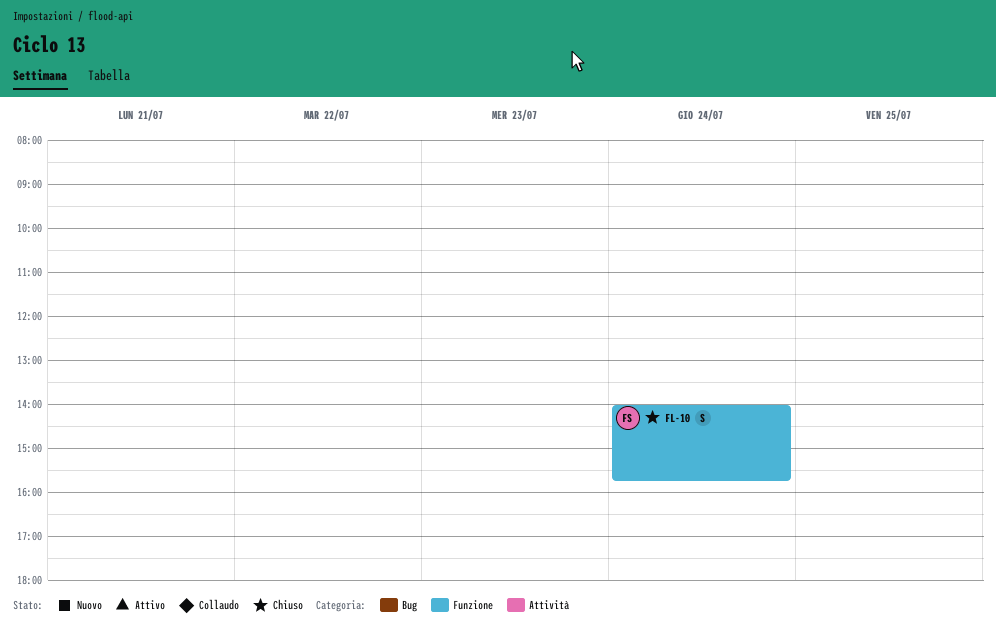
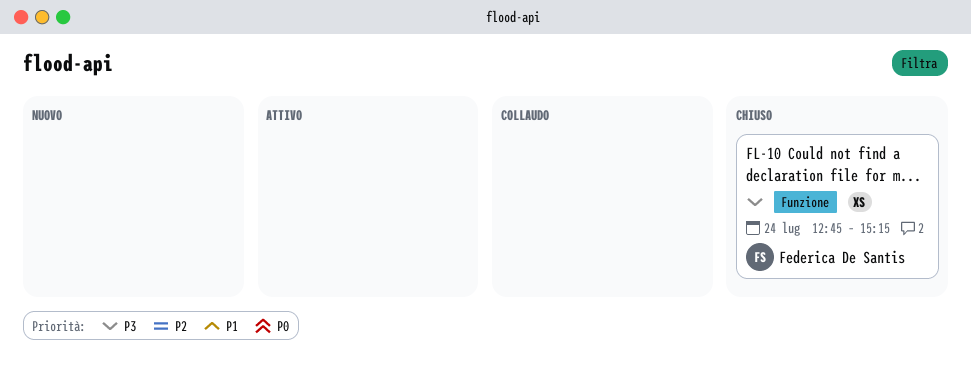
FL-10, estimate: S -> XS
FL-10, begins: 14:00 -> 12:45
FL-10, ends: 15:45 -> 15:15

